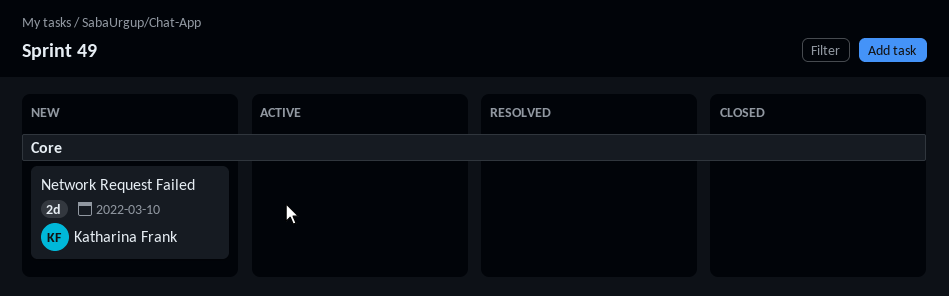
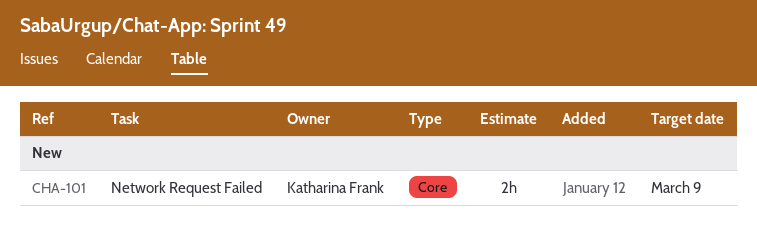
Network Request Failed, estimate: 2d -> 2h
Network Request Failed, due: Mar 10 -> Mar 9

